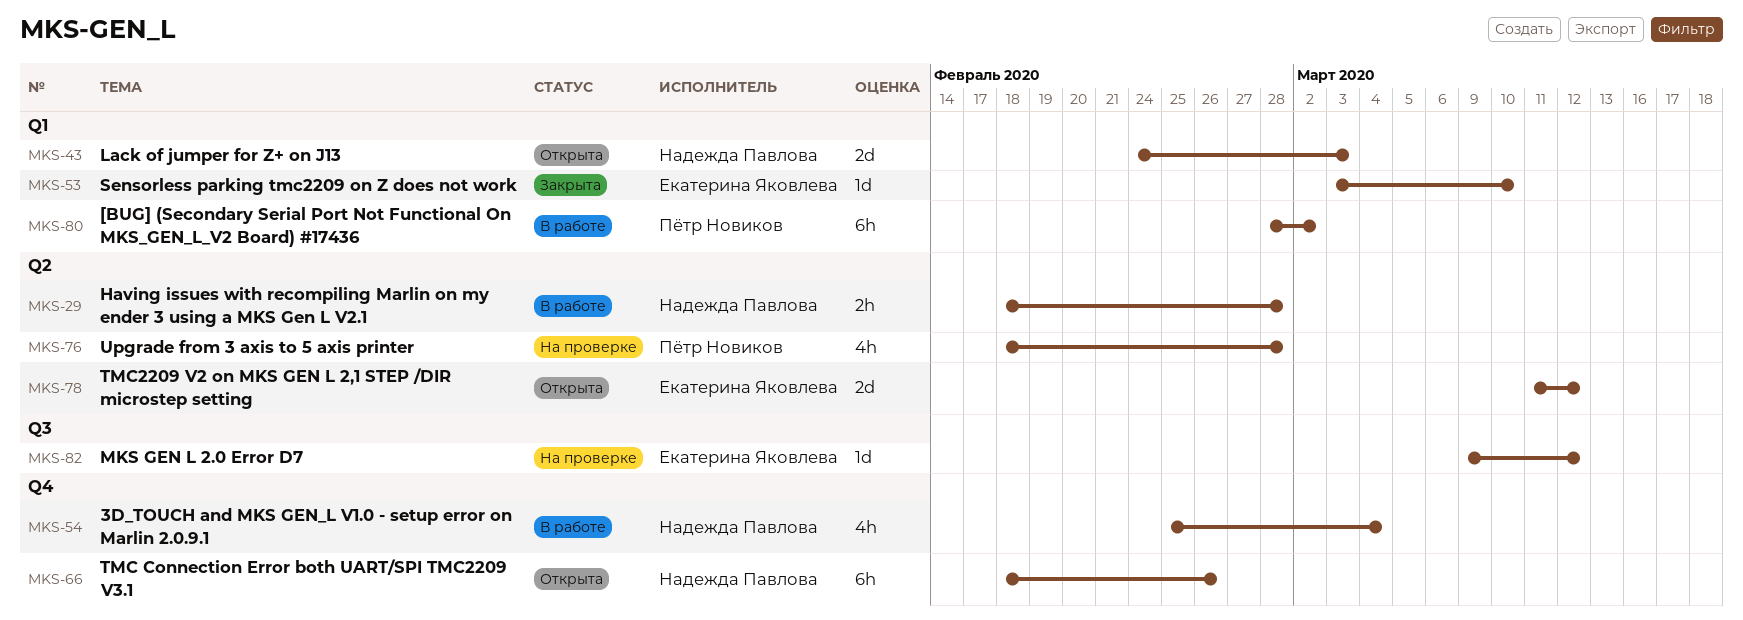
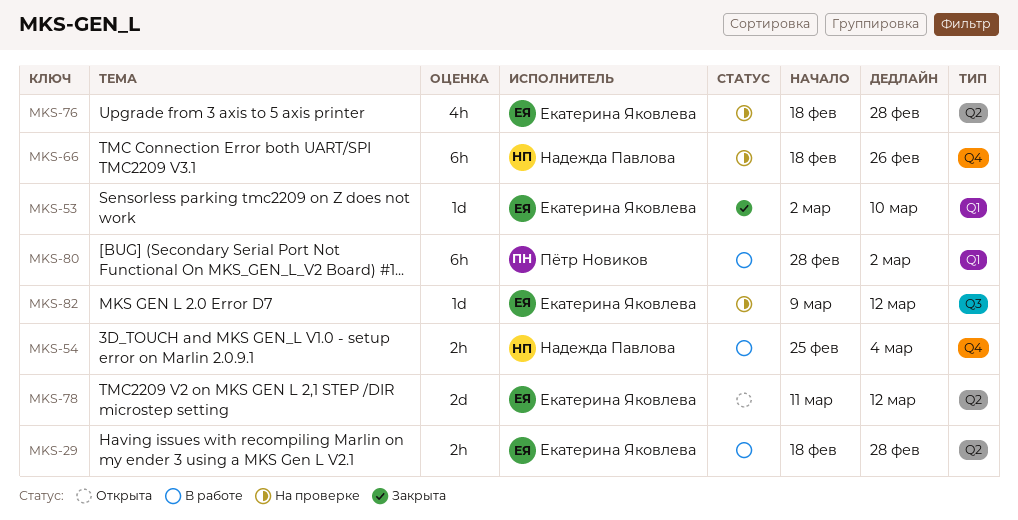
MKS-29, owner: Надежда Павлова -> Екатерина Яковлева
MKS-43: present -> none
MKS-53, start: Mar 3 -> Mar 2
MKS-54, estimate: 4h -> 2h
MKS-66, status: Открыта -> На проверке
MKS-76, owner: Пётр Новиков -> Екатерина Яковлева

